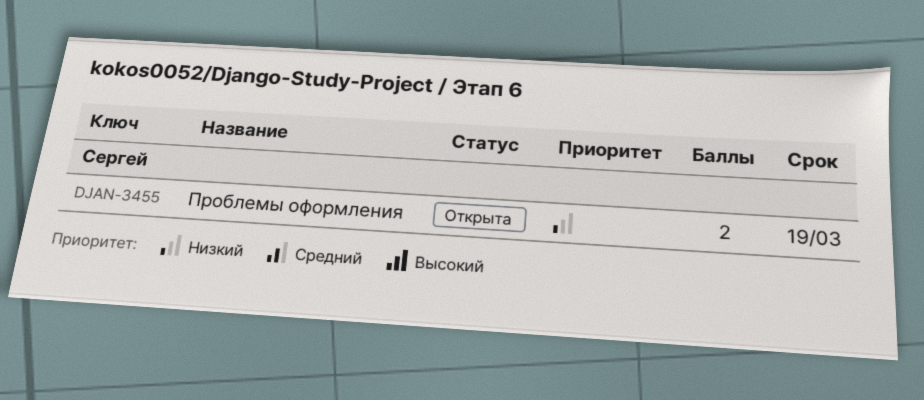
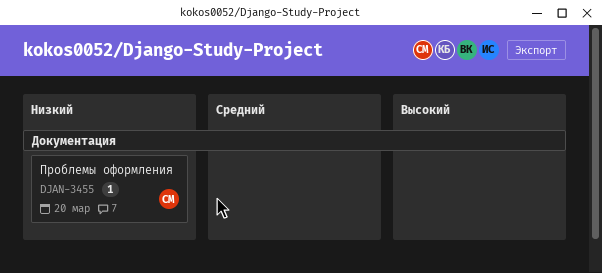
DJAN-3455, estimate: 2 -> 1
DJAN-3455, due: Mar 19 -> Mar 20

